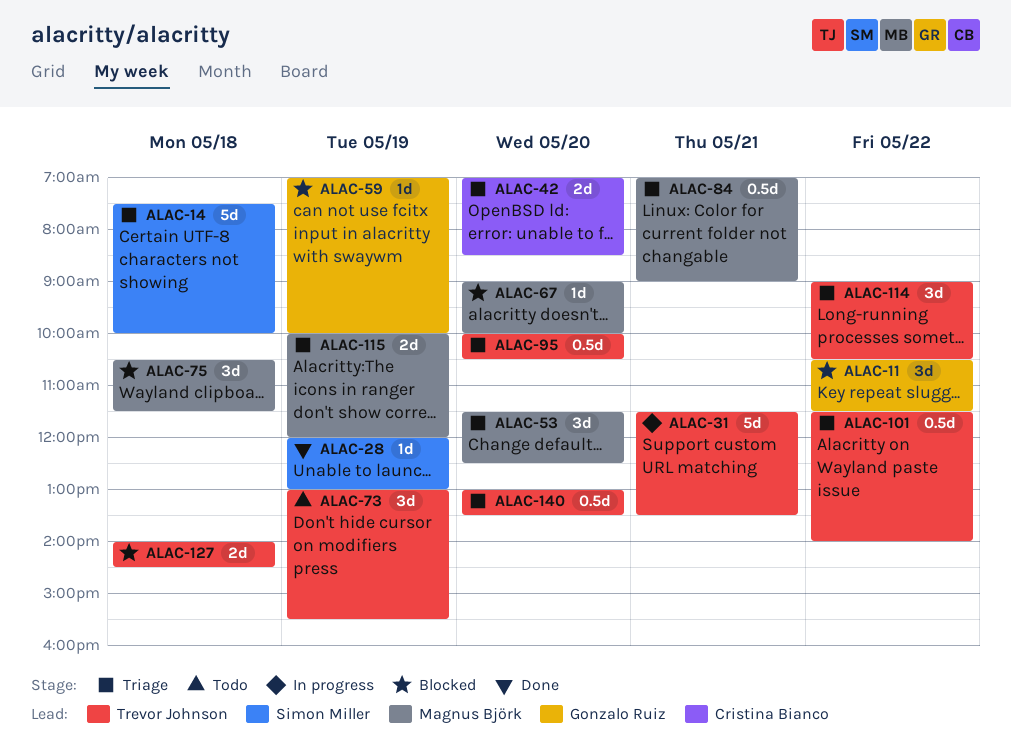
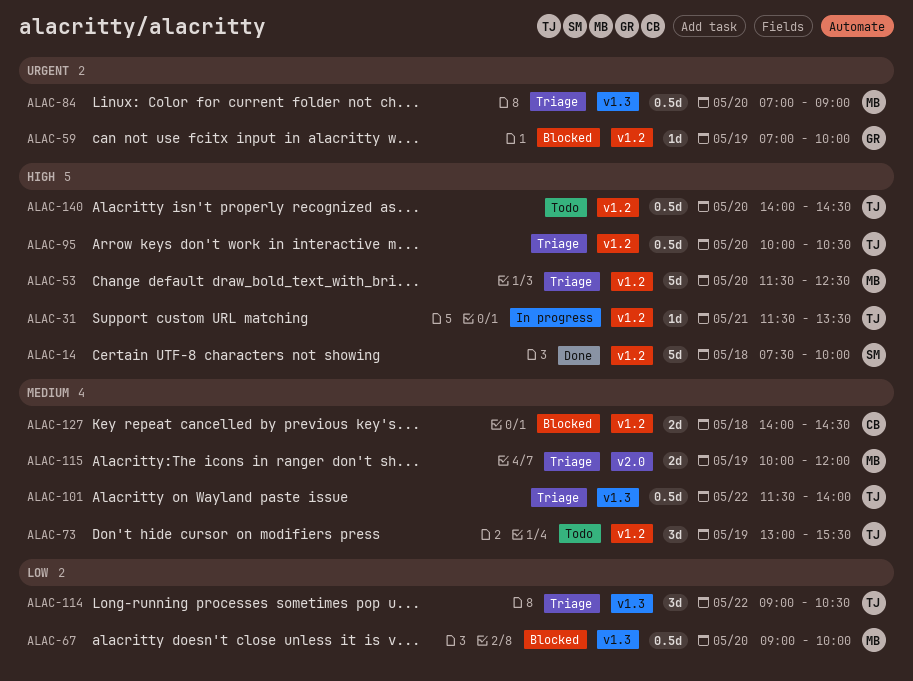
ALAC-11: present -> none
ALAC-14, status: Triage -> Done
ALAC-28: present -> none
ALAC-31, estimate: 5d -> 1d
ALAC-42: present -> none
ALAC-53, estimate: 3d -> 5d
ALAC-67, estimate: 1d -> 0.5d
ALAC-75: present -> none
ALAC-84, day: May 21 -> May 20
ALAC-127, owner: Trevor Johnson -> Cristina Bianco
ALAC-140, status: Triage -> Todo
ALAC-140, begins: 13:00 -> 14:00
ALAC-140, ends: 13:30 -> 14:30

